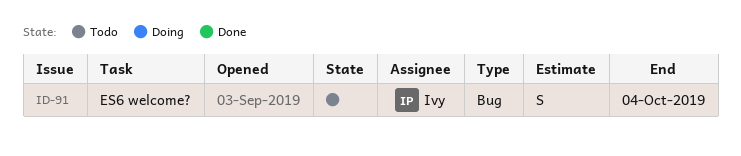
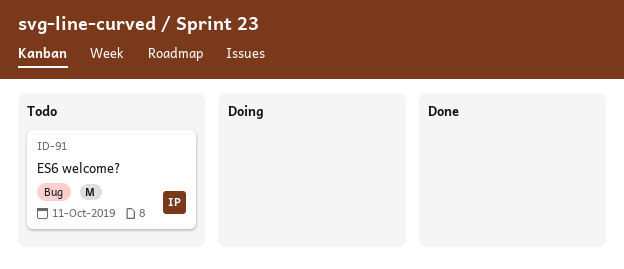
ID-91, estimate: S -> M
ID-91, due: Oct 4 -> Oct 11

